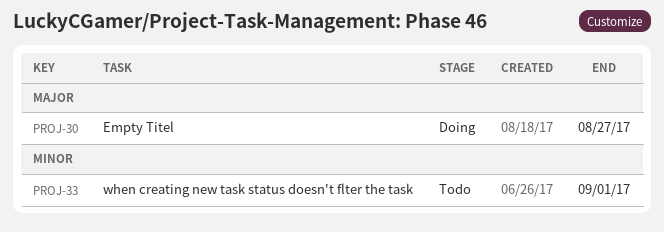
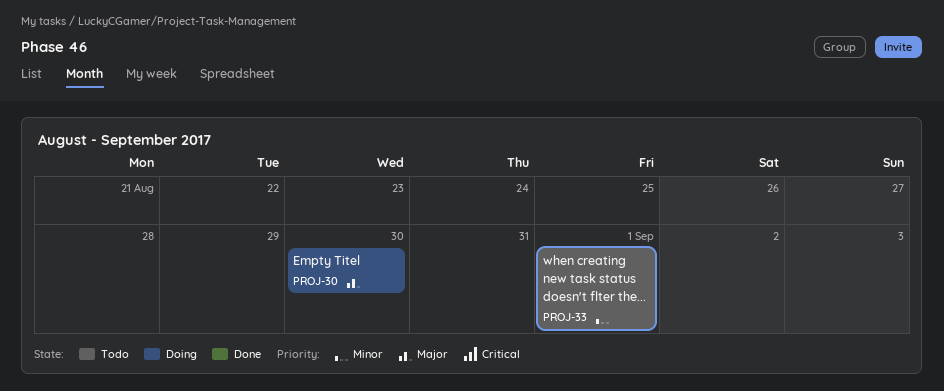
PROJ-30, due: Aug 27 -> Aug 30

